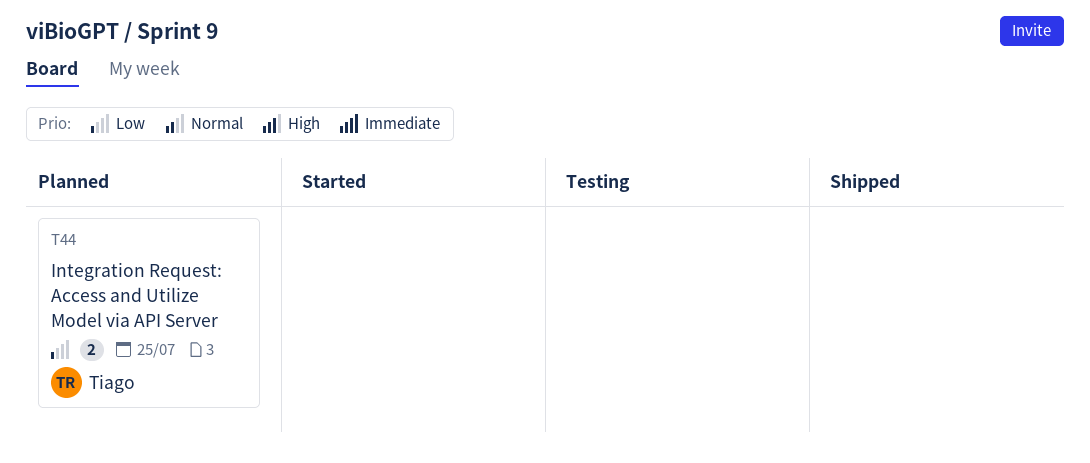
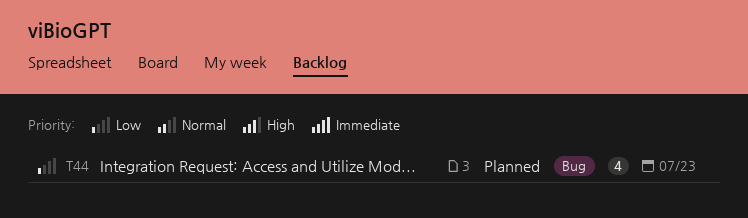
T44, estimate: 2 -> 4
T44, due: Jul 25 -> Jul 23

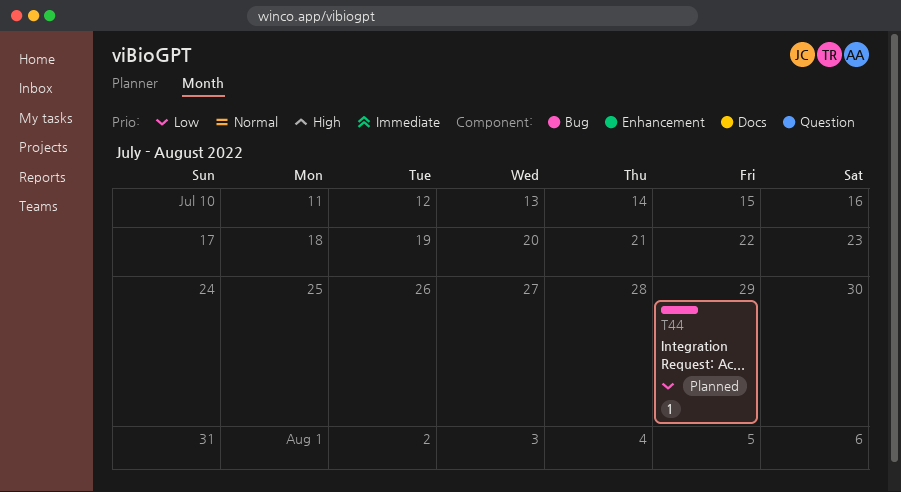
T44, estimate: 4 -> 1
T44, due: Jul 23 -> Jul 29

